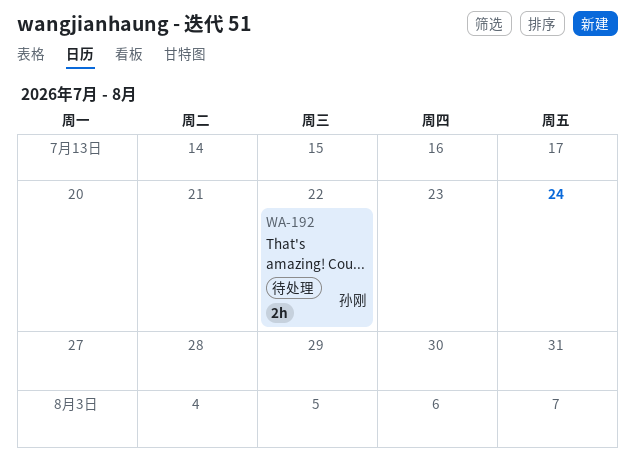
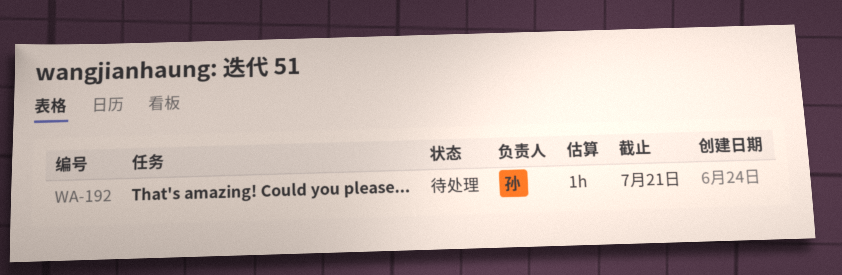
WA-192, estimate: 2h -> 1h
WA-192, due: Jul 22 -> Jul 21

